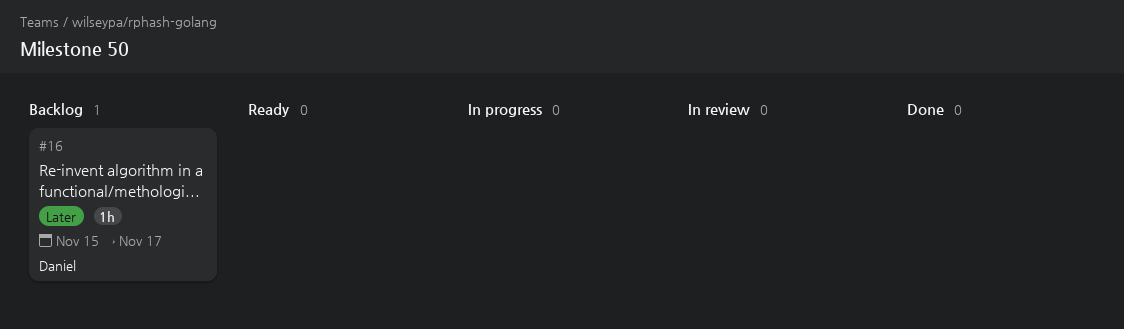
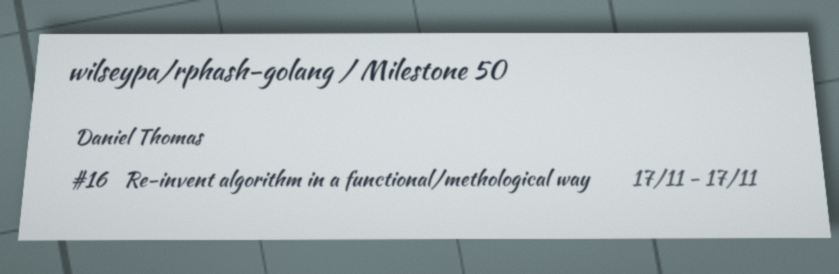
#16, start: Nov 15 -> Nov 17

